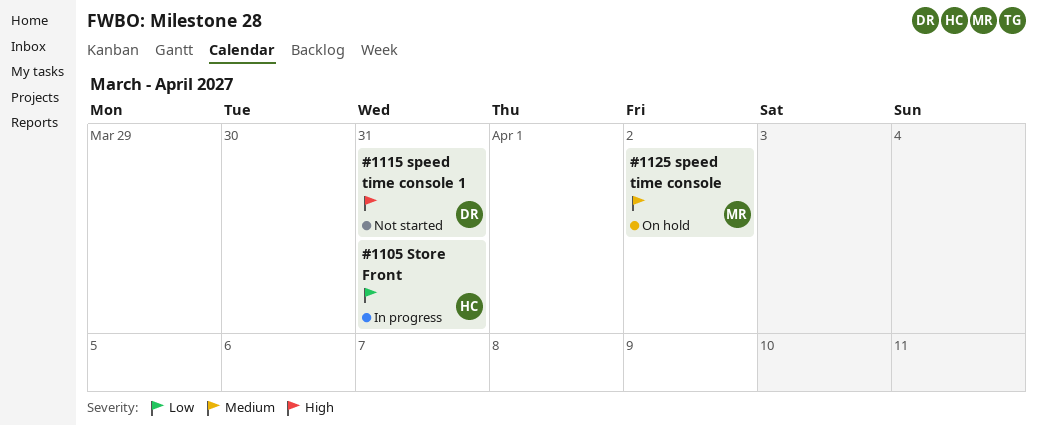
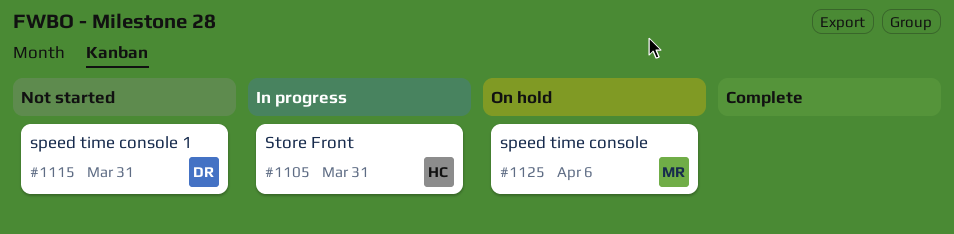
#1125, due: Apr 2 -> Apr 6

